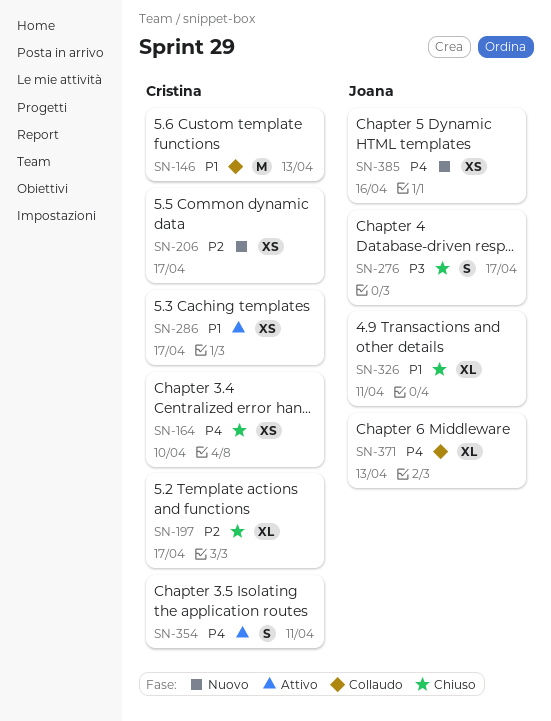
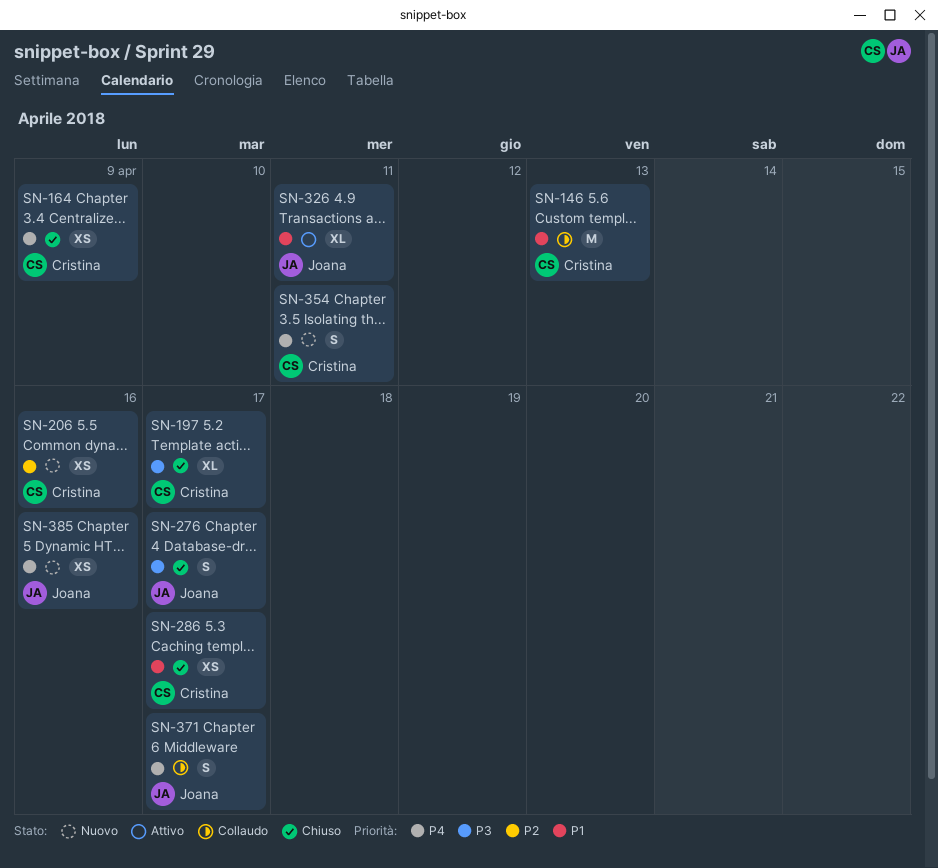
SN-164, due: Apr 10 -> Apr 9
SN-197, priority: P2 -> P3
SN-206, due: Apr 17 -> Apr 16
SN-286, status: Attivo -> Chiuso
SN-326, status: Chiuso -> Attivo
SN-354, status: Attivo -> Nuovo
SN-371, estimate: XL -> S
SN-371, due: Apr 13 -> Apr 17

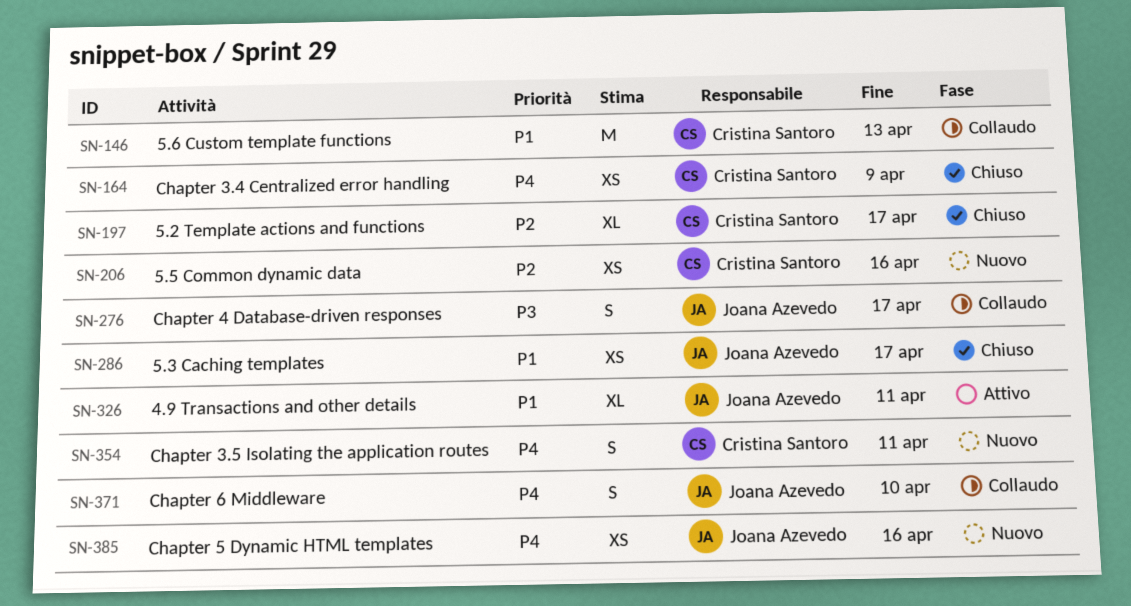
SN-197, priority: P3 -> P2
SN-276, status: Chiuso -> Collaudo
SN-286, owner: Cristina Santoro -> Joana Azevedo
SN-371, due: Apr 17 -> Apr 10

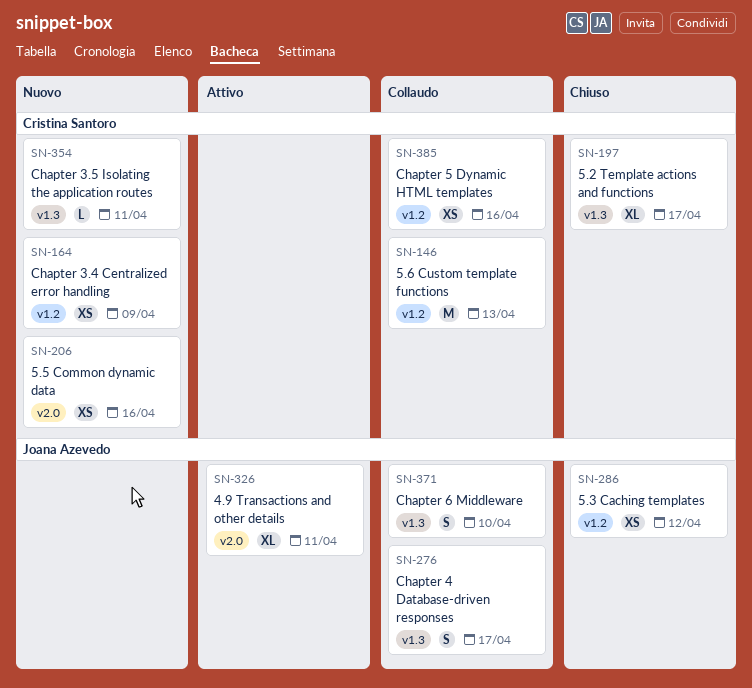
SN-164, status: Chiuso -> Nuovo
SN-286, due: Apr 17 -> Apr 12
SN-354, estimate: S -> L
SN-385, status: Nuovo -> Collaudo
SN-385, owner: Joana Azevedo -> Cristina Santoro

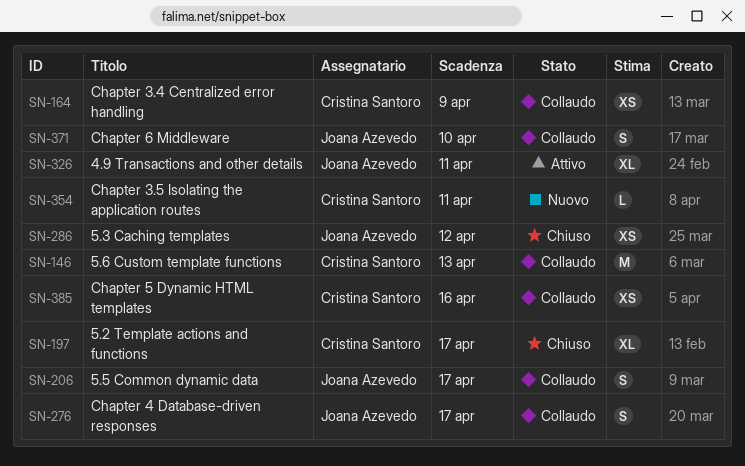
SN-164, status: Nuovo -> Collaudo
SN-206, status: Nuovo -> Collaudo
SN-206, owner: Cristina Santoro -> Joana Azevedo
SN-206, estimate: XS -> S
SN-206, due: Apr 16 -> Apr 17

